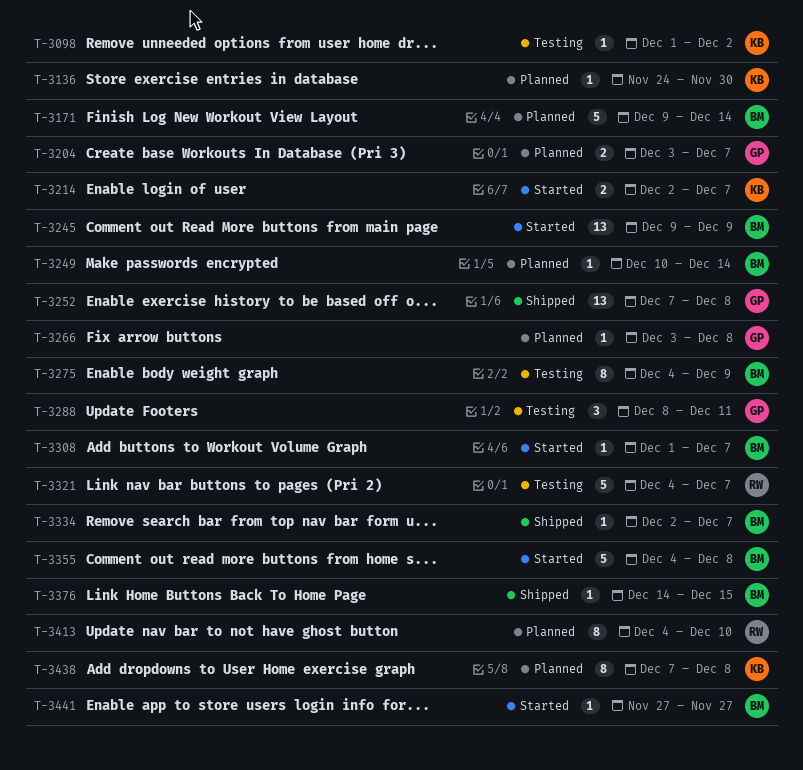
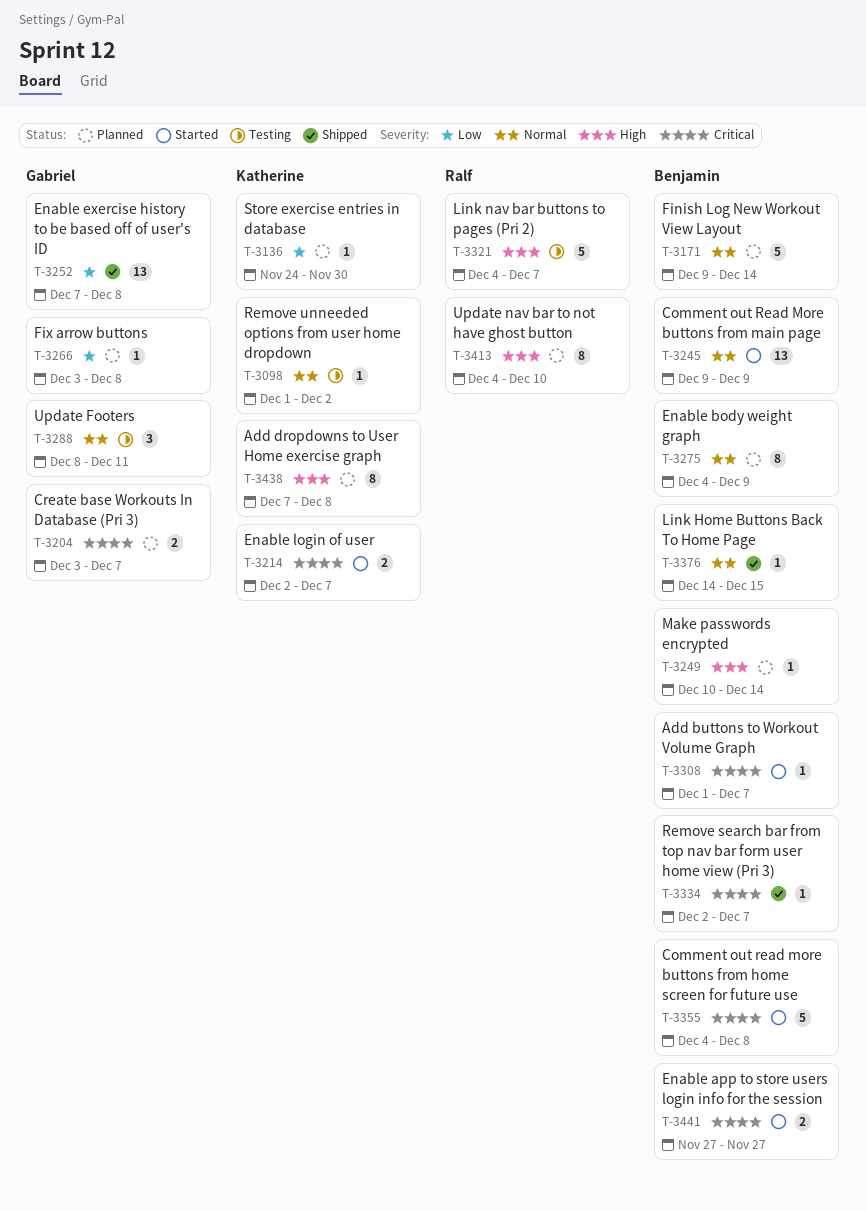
T-3275, status: Testing -> Planned
T-3441, estimate: 1 -> 2

